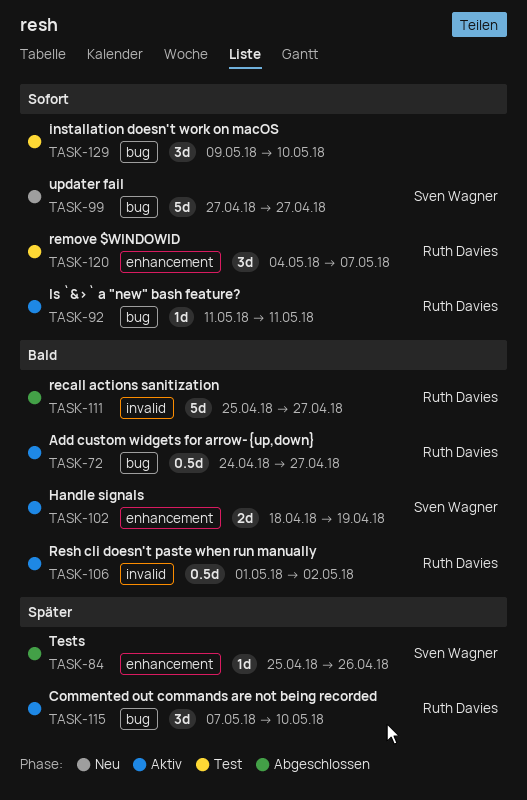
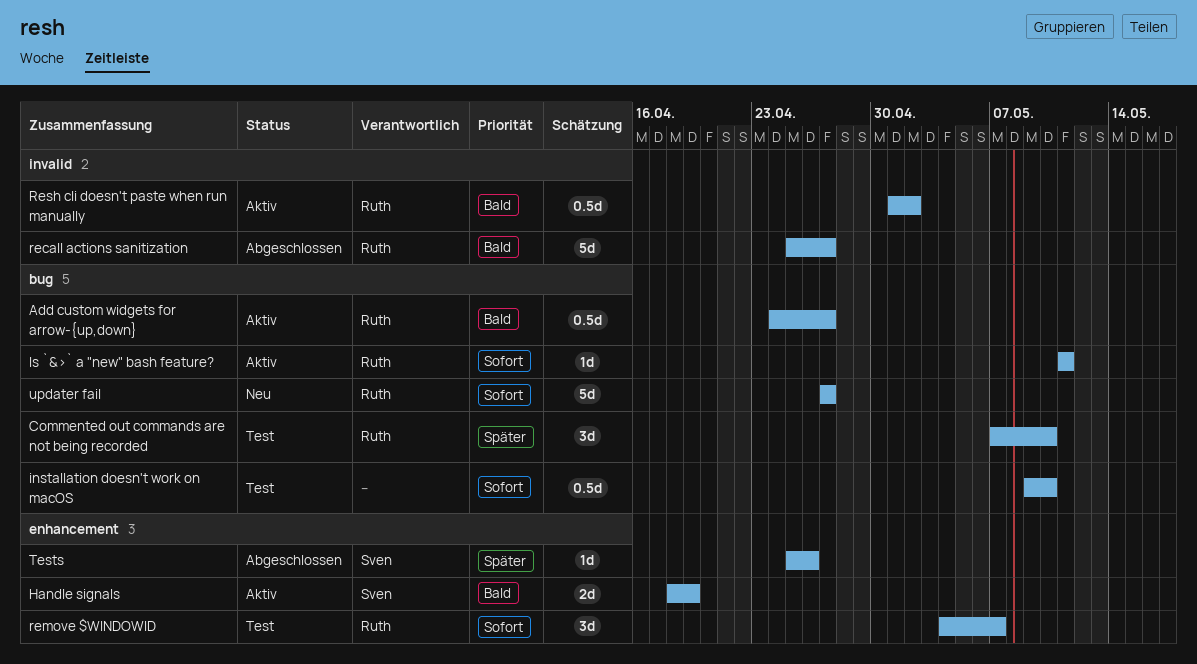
Commented out commands are not being recorded, status: Aktiv -> Test
installation doesn't work on macOS, estimate: 3d -> 0.5d
updater fail, owner: Sven Wagner -> Ruth Davies

